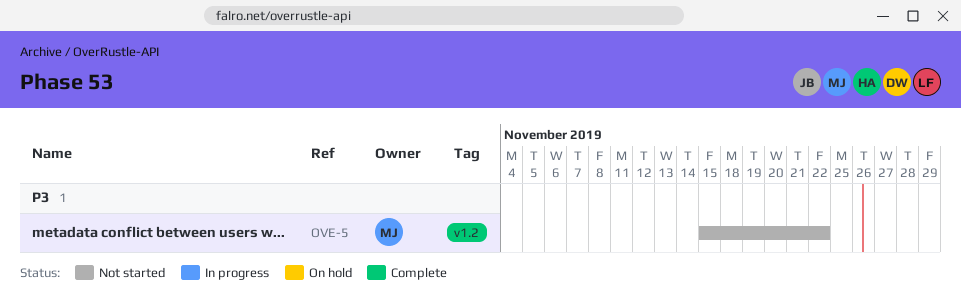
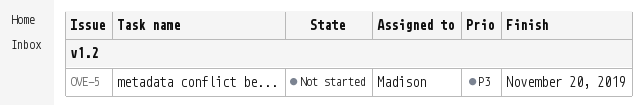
OVE-5, due: Nov 22 -> Nov 20

